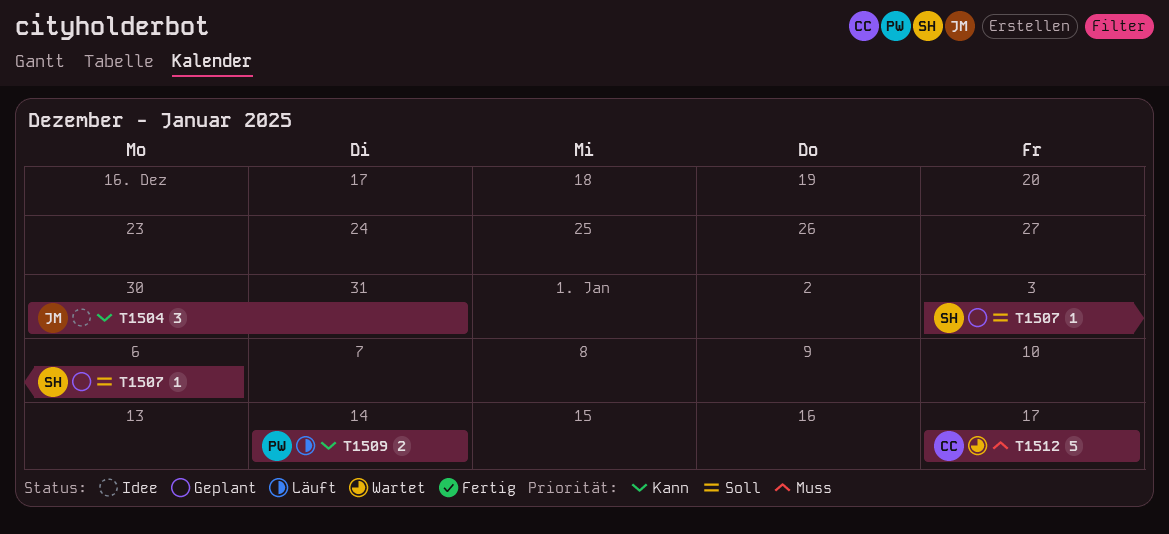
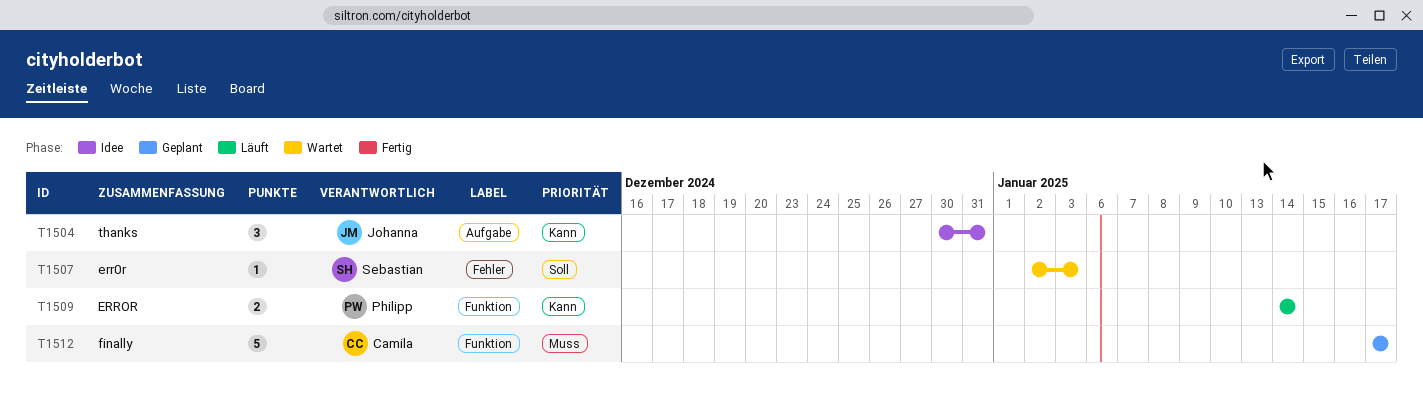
T1507, status: Geplant -> Wartet
T1507, start: Jan 3 -> Jan 2
T1507, due: Jan 6 -> Jan 3
T1512, status: Wartet -> Geplant

